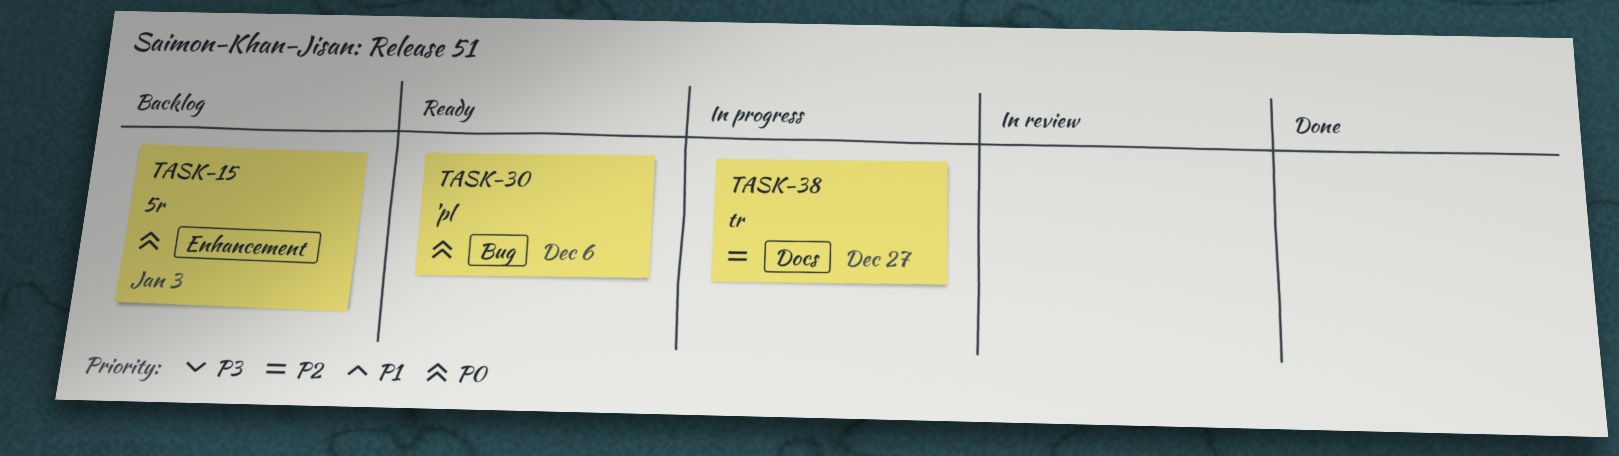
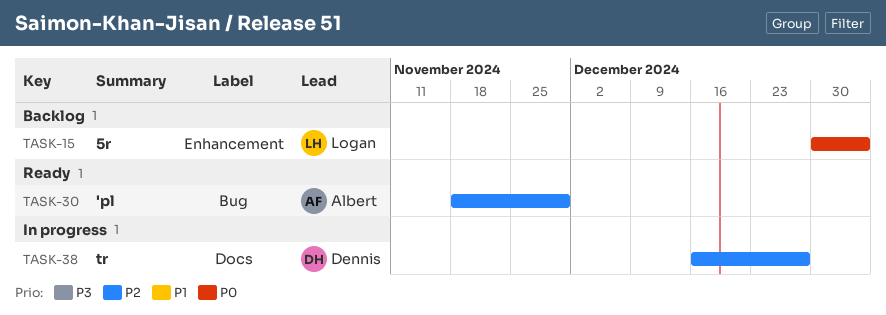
TASK-30, priority: P0 -> P2
TASK-30, due: Dec 6 -> Nov 29

